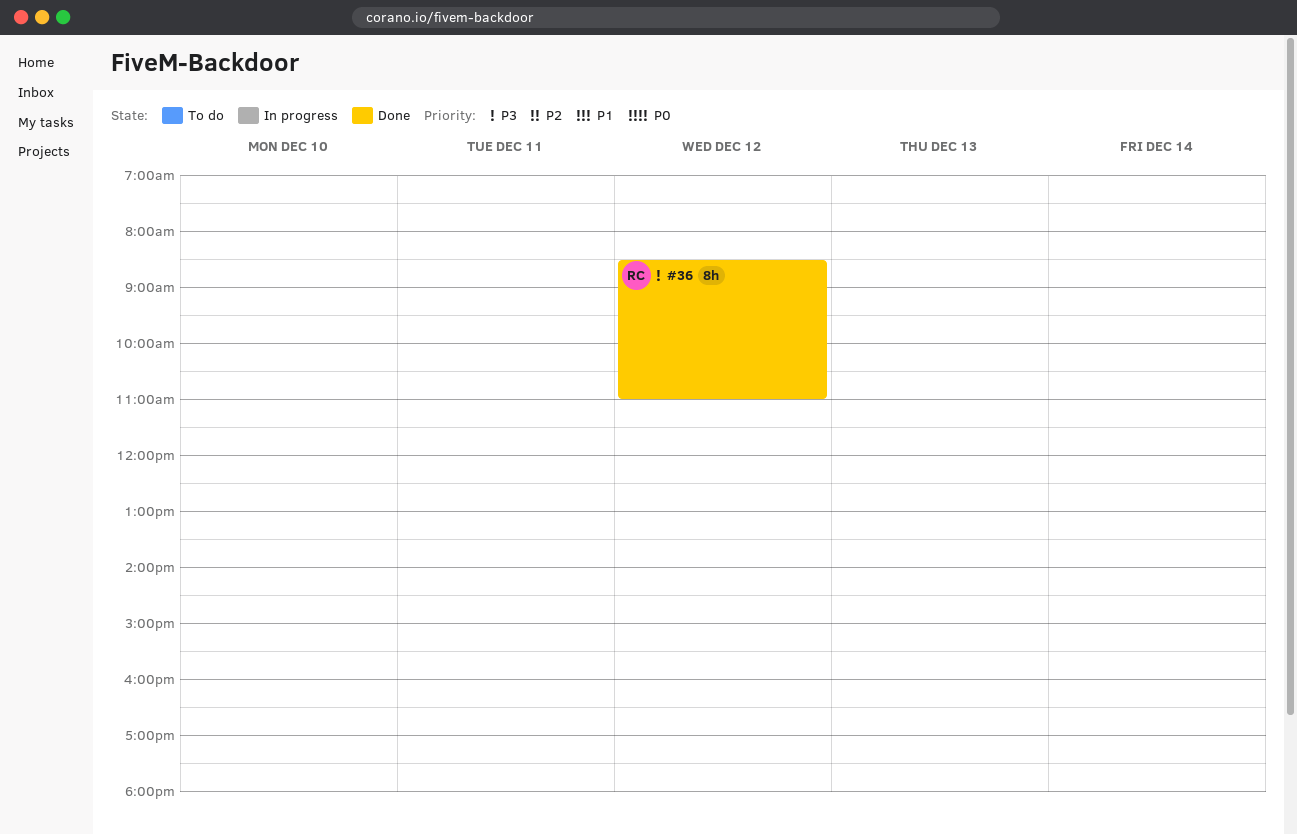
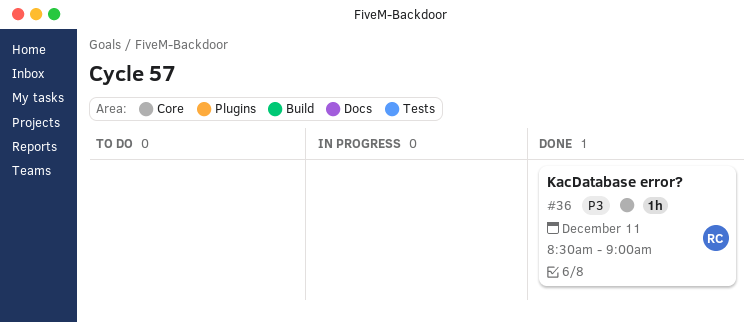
#36, estimate: 8h -> 1h
#36, day: Dec 12 -> Dec 11
#36, ends: 11:00 -> 09:00

